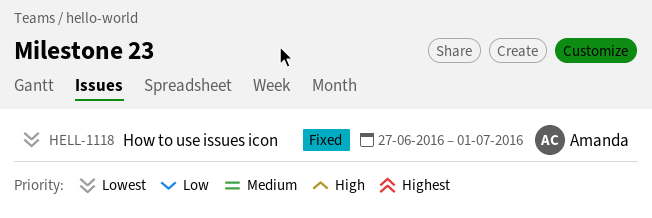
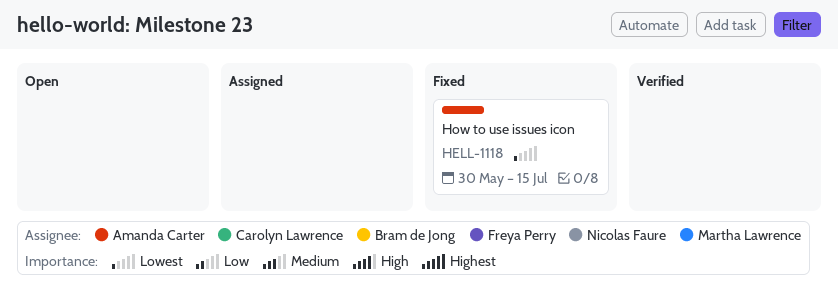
HELL-1118, start: Jun 27 -> May 30
HELL-1118, due: Jul 1 -> Jul 15

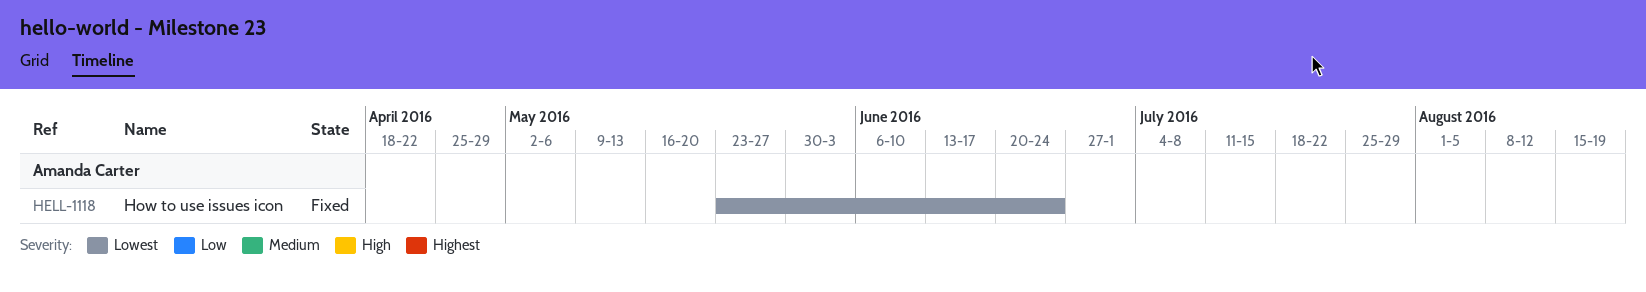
HELL-1118, start: May 30 -> May 23
HELL-1118, due: Jul 15 -> Jun 24

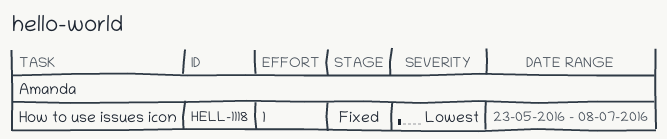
HELL-1118, due: Jun 24 -> Jul 8

